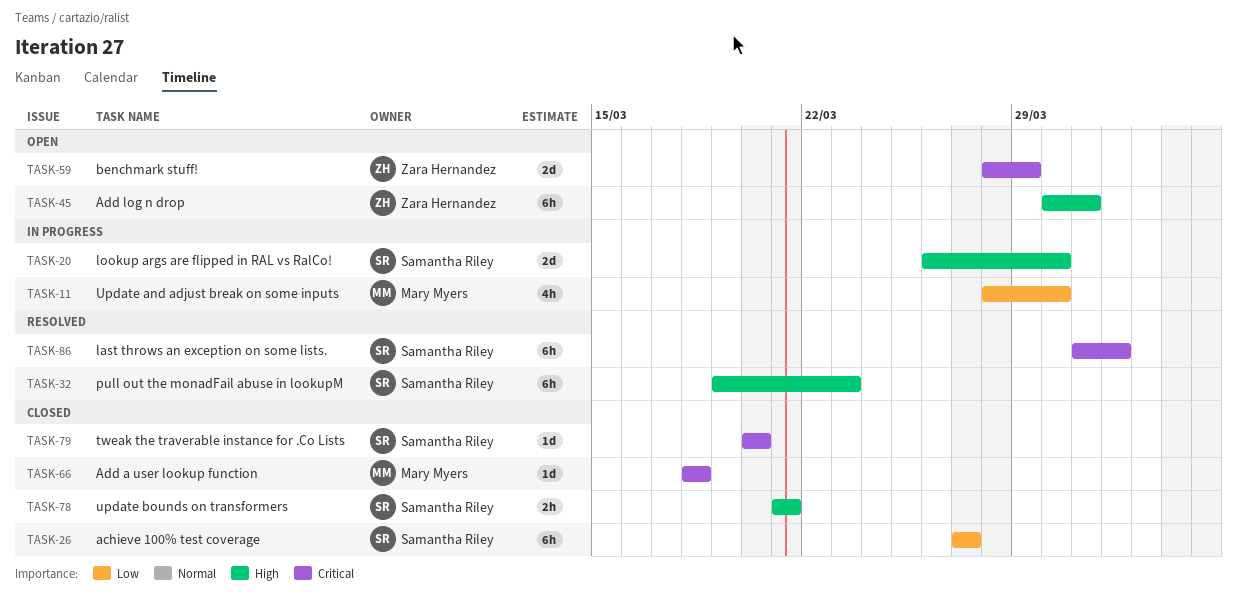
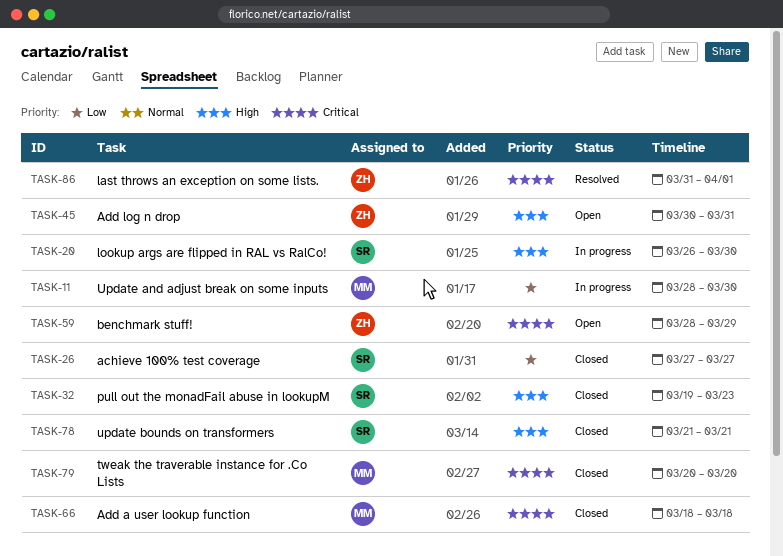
TASK-32, status: Resolved -> Closed
TASK-79, owner: Samantha Riley -> Mary Myers
TASK-86, owner: Samantha Riley -> Zara Hernandez

